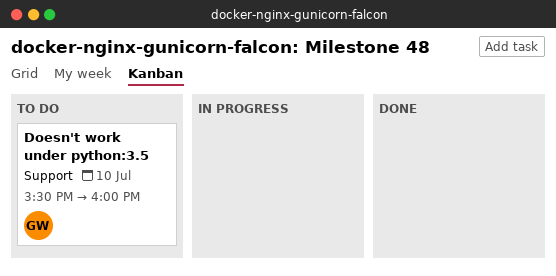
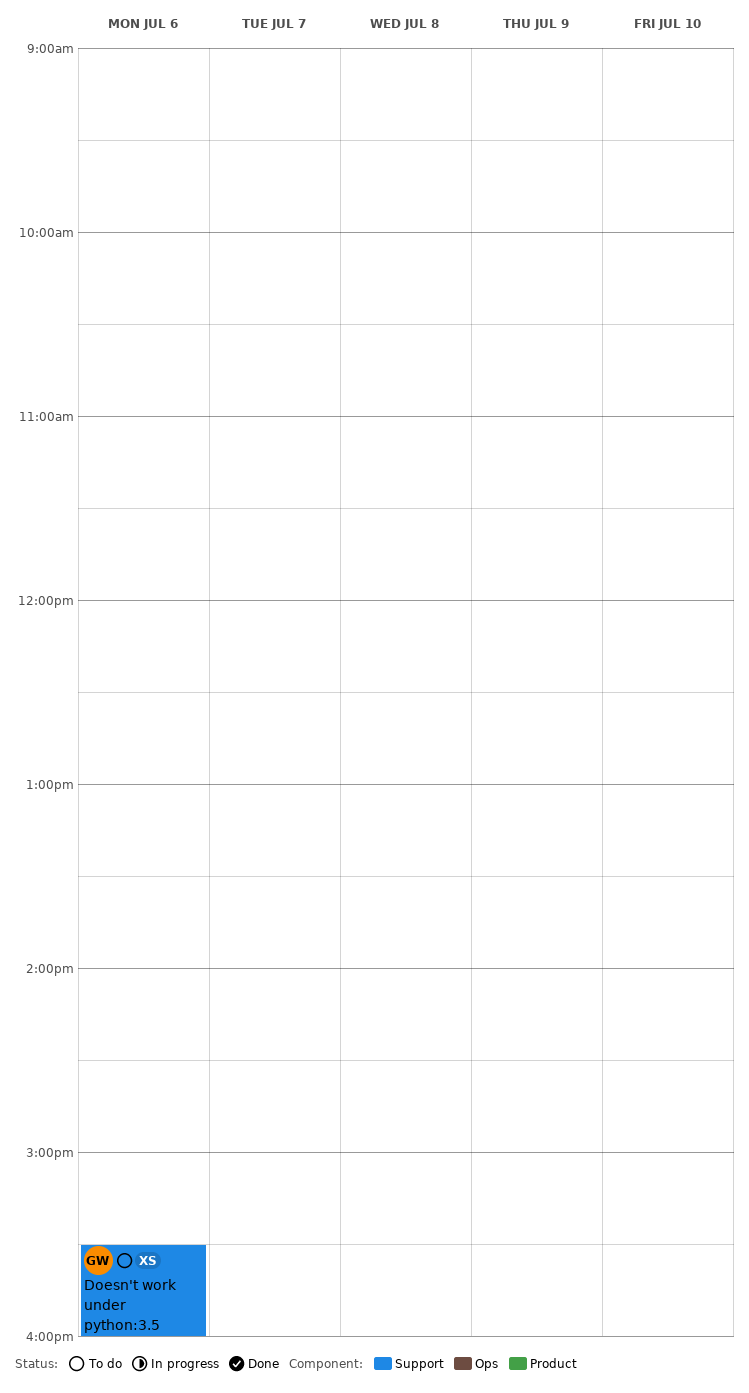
Doesn't work under python:3.5, day: Jul 10 -> Jul 6

